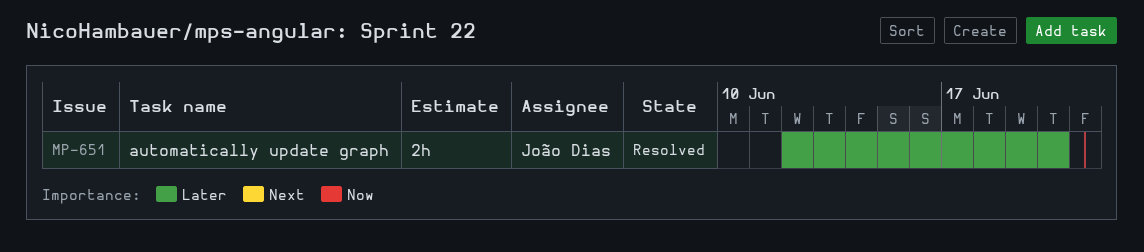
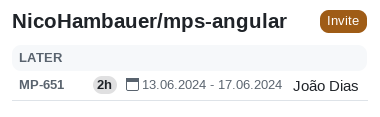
MP-651, start: Jun 12 -> Jun 13
MP-651, due: Jun 20 -> Jun 17

